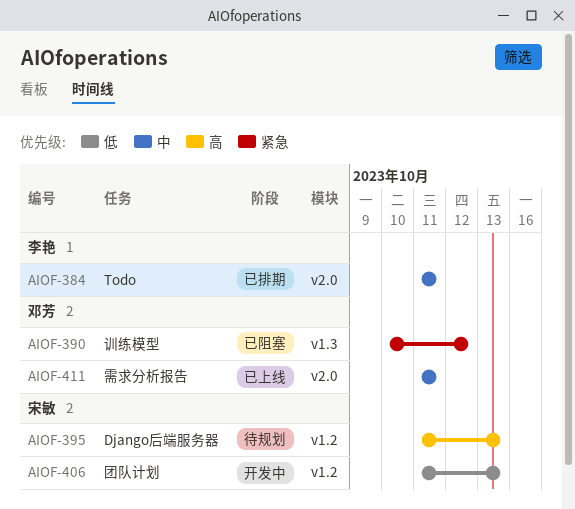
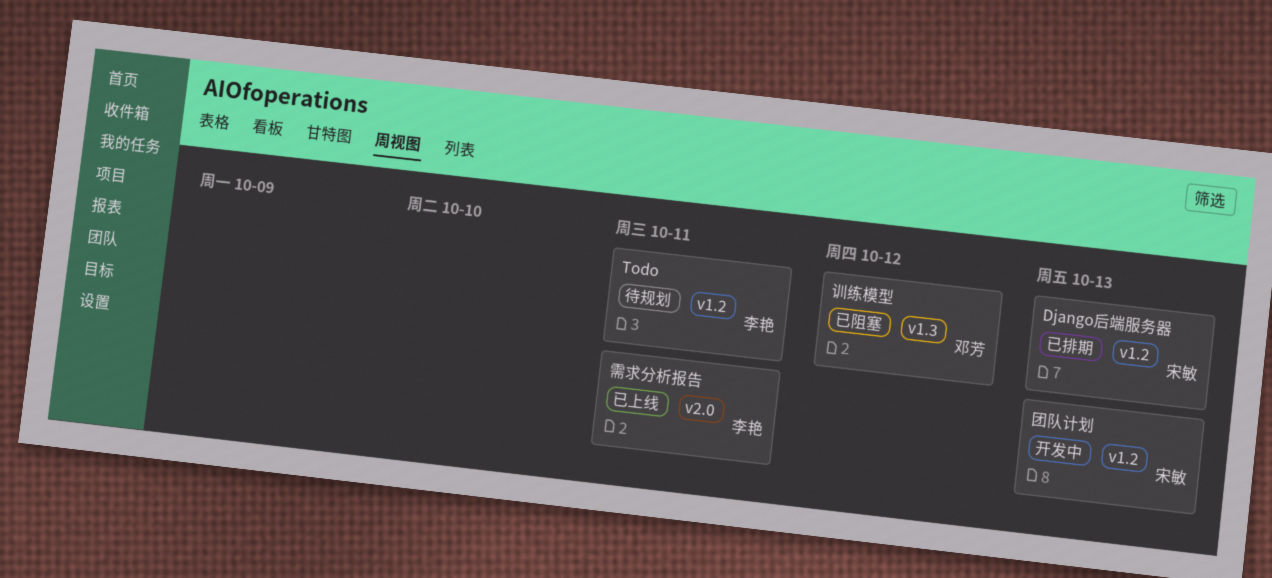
Django后端服务器, status: 待规划 -> 已排期
Todo, status: 已排期 -> 待规划
Todo, label: v2.0 -> v1.2
需求分析报告, owner: 邓芳 -> 李艳

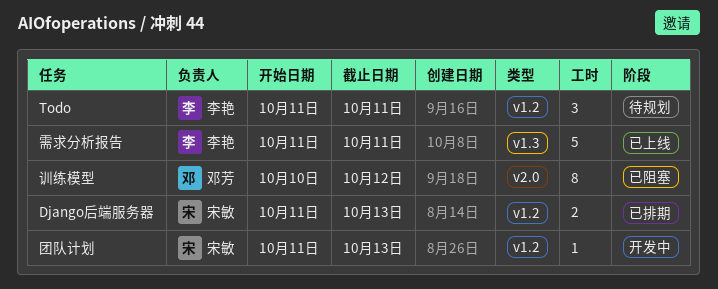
训练模型, label: v1.3 -> v2.0
需求分析报告, label: v2.0 -> v1.3

